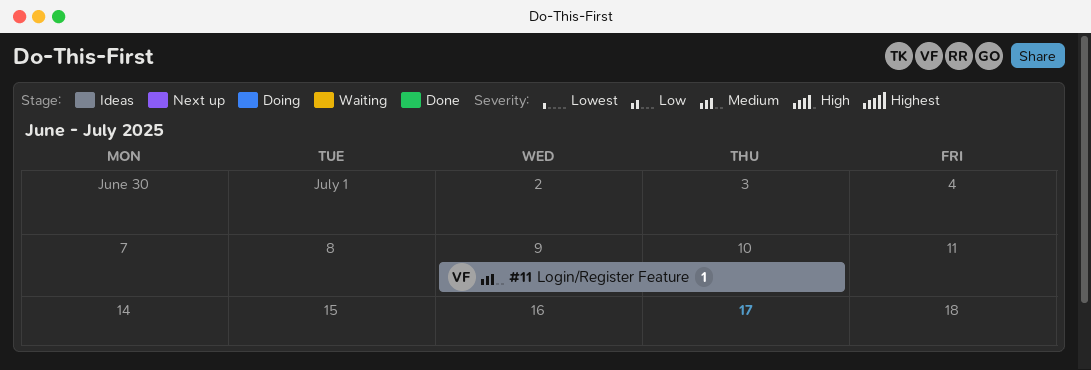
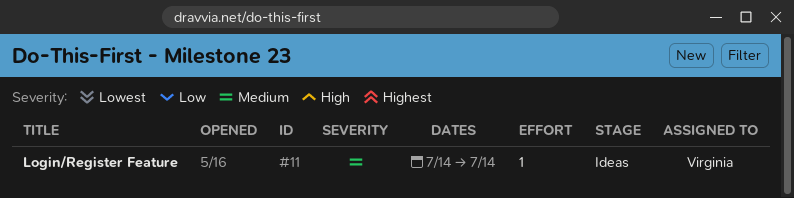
#11, start: Jul 9 -> Jul 14
#11, due: Jul 10 -> Jul 14

